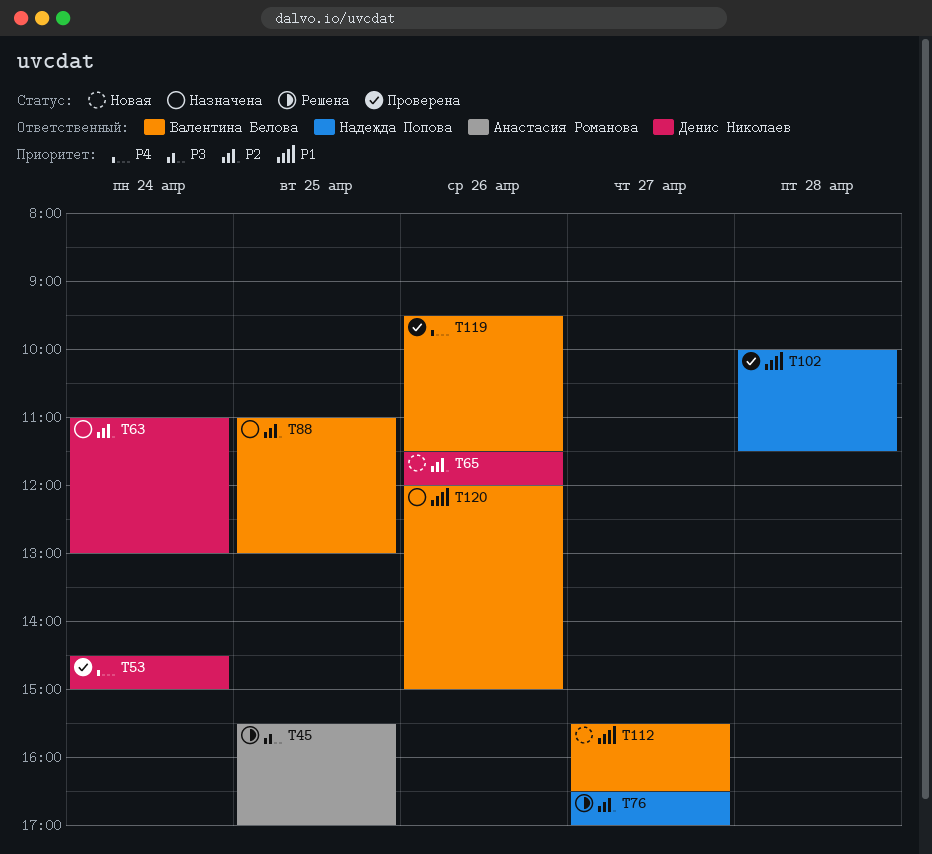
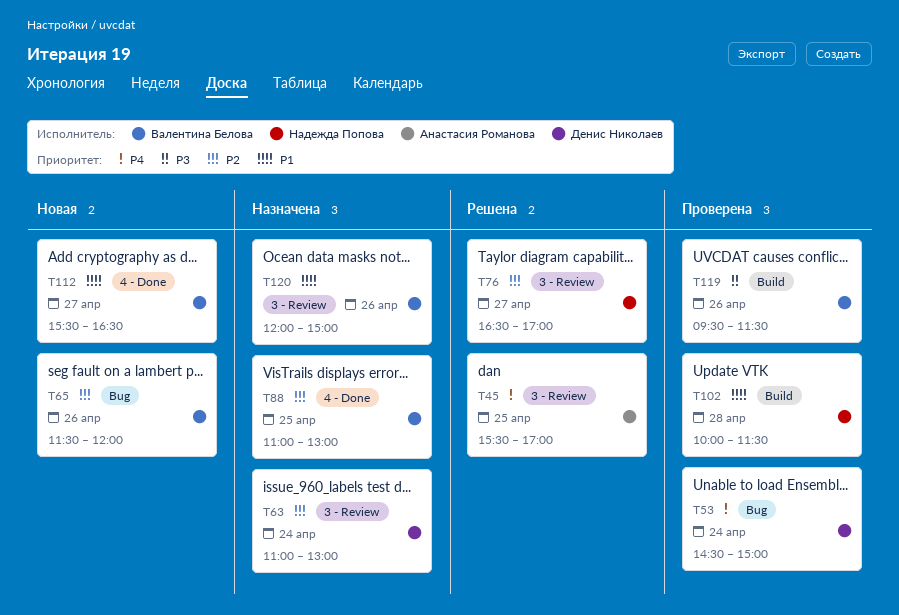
T45, priority: P3 -> P4
T65, owner: Денис Николаев -> Валентина Белова
T119, priority: P4 -> P3

